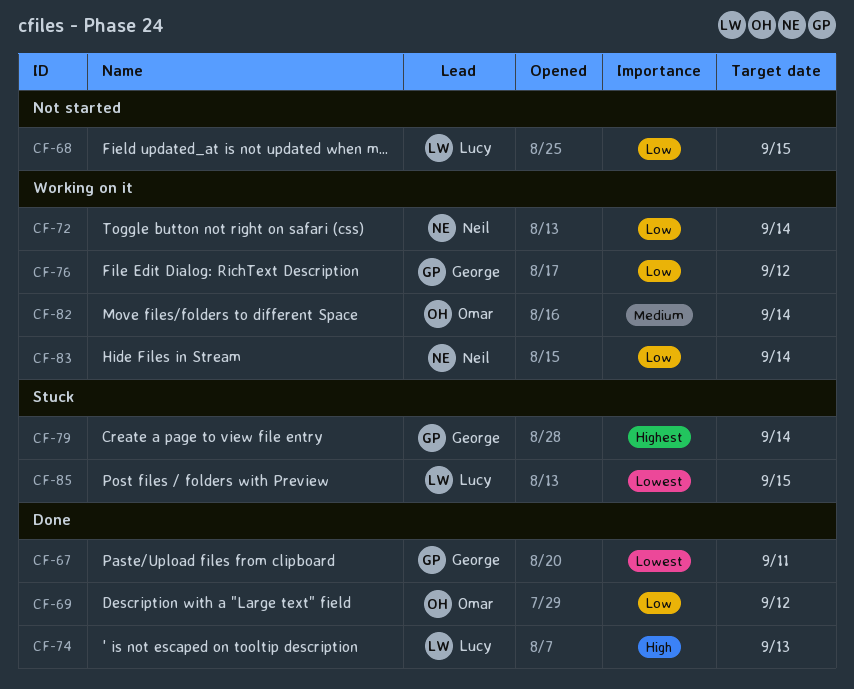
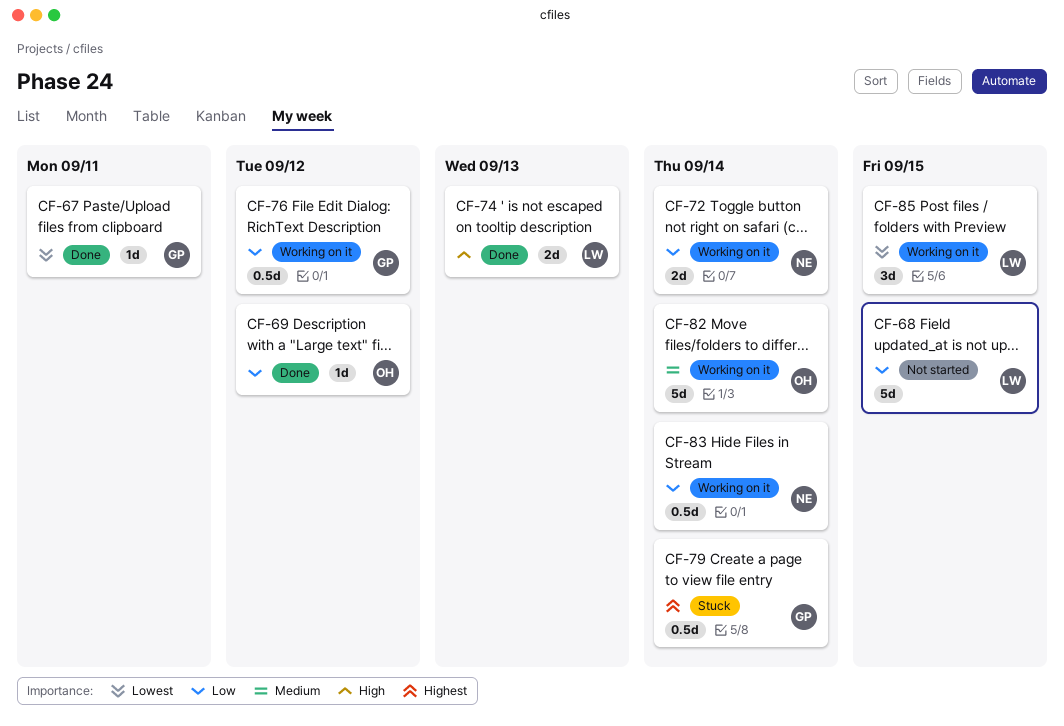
CF-85, status: Stuck -> Working on it

